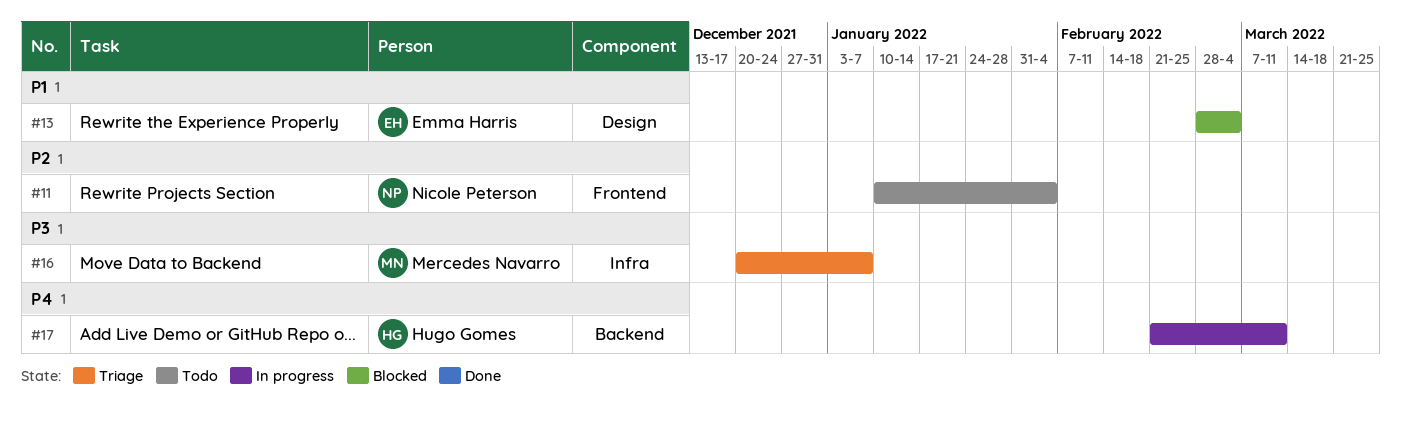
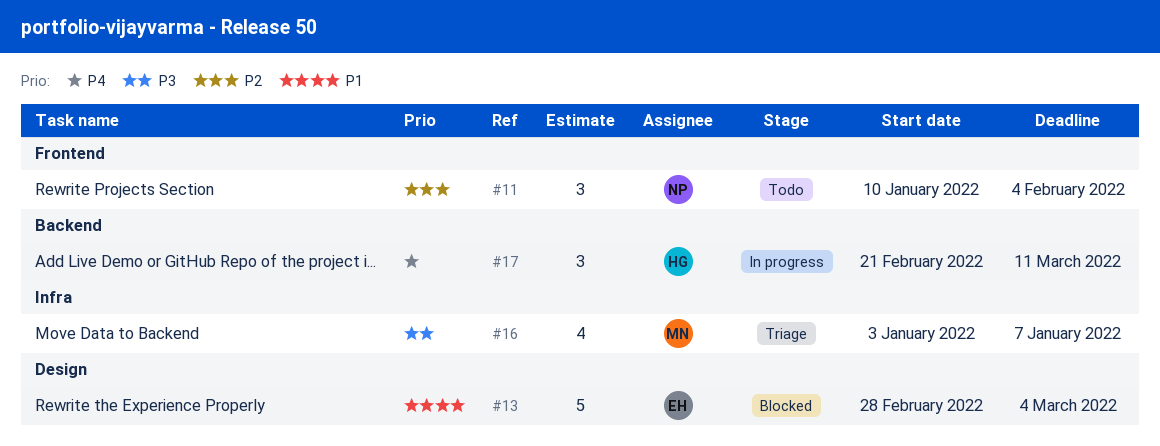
#16, start: Dec 20 -> Jan 3

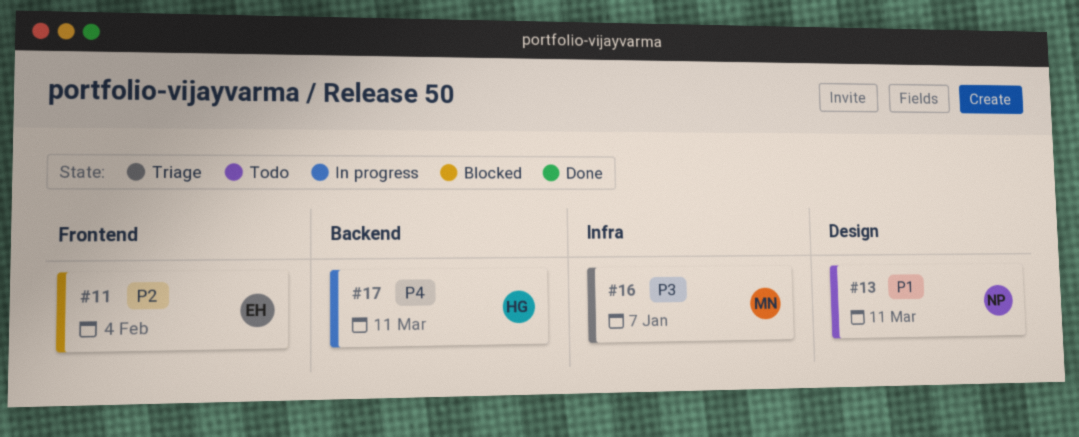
#11, status: Todo -> Blocked
#11, owner: NP -> EH
#13, status: Blocked -> Todo
#13, owner: EH -> NP
#13, due: Mar 4 -> Mar 11

